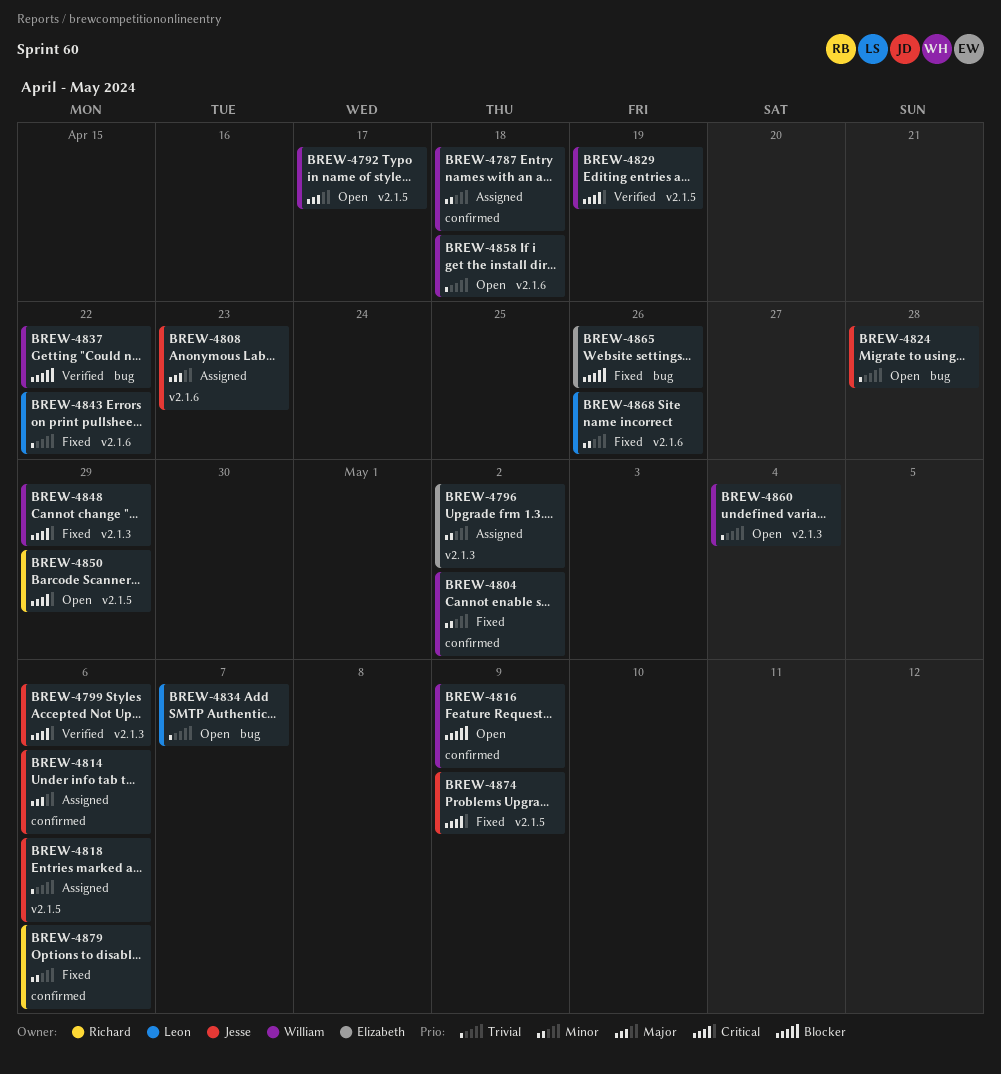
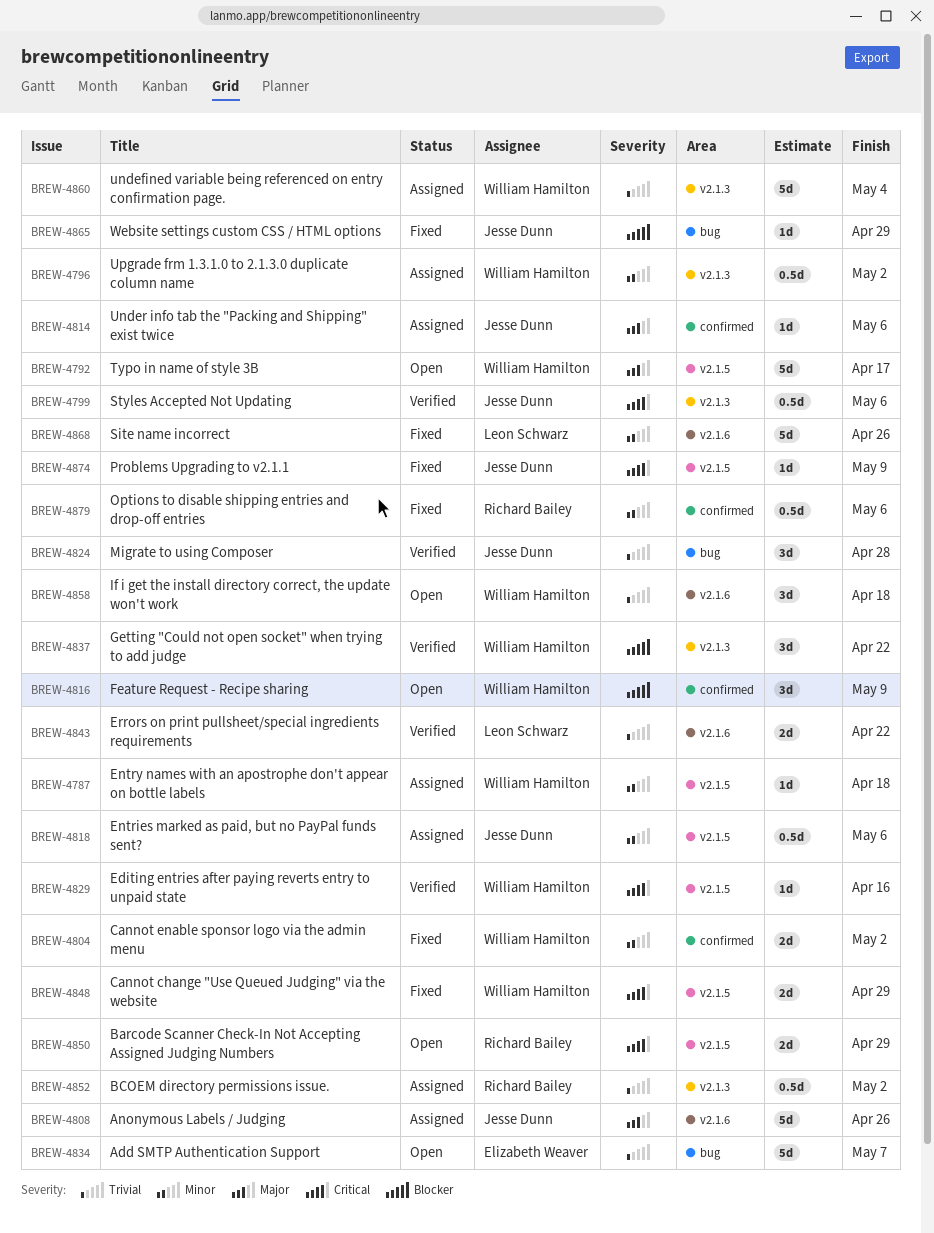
BREW-4787, label: confirmed -> v2.1.5
BREW-4796, owner: Elizabeth Weaver -> William Hamilton
BREW-4808, due: Apr 23 -> Apr 26
BREW-4818, priority: Trivial -> Minor
BREW-4824, status: Open -> Verified
BREW-4829, due: Apr 19 -> Apr 16
BREW-4834, owner: Leon Schwarz -> Elizabeth Weaver
BREW-4837, label: bug -> v2.1.3
BREW-4843, status: Fixed -> Verified
BREW-4848, label: v2.1.3 -> v2.1.5
BREW-4852: none -> present
BREW-4860, status: Open -> Assigned
BREW-4865, owner: Elizabeth Weaver -> Jesse Dunn
BREW-4865, due: Apr 26 -> Apr 29

